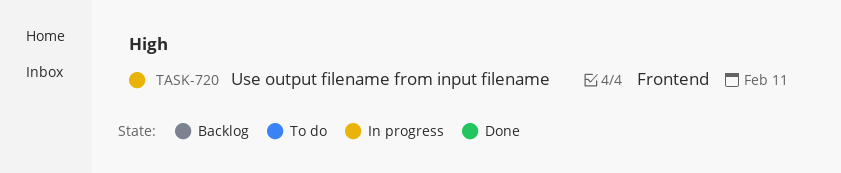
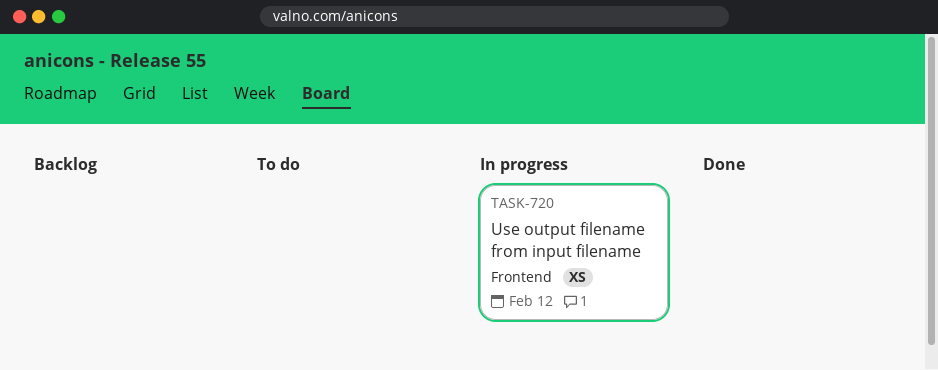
TASK-720, due: Feb 11 -> Feb 12

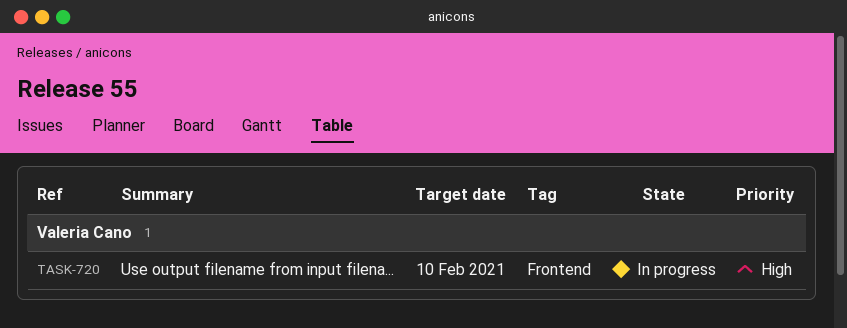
TASK-720, due: Feb 12 -> Feb 10

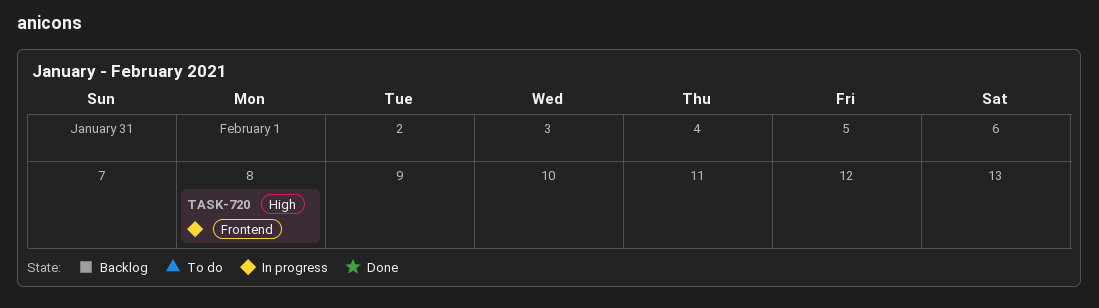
TASK-720, due: Feb 10 -> Feb 8

